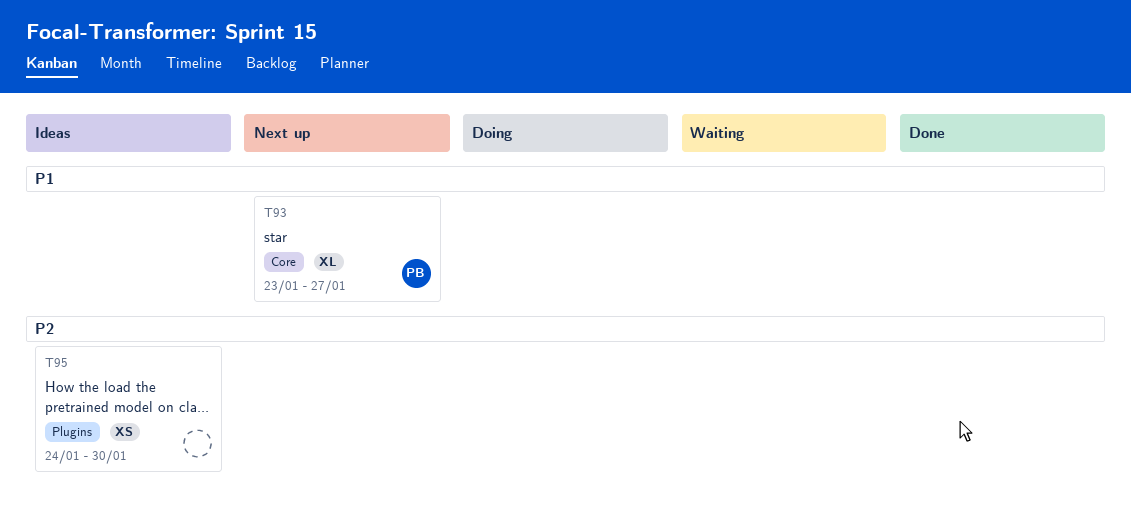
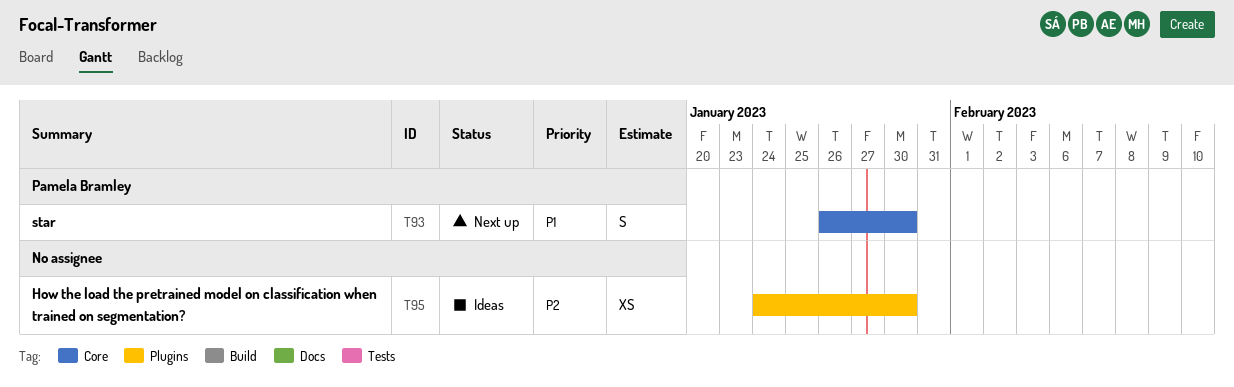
T93, estimate: XL -> S
T93, start: Jan 23 -> Jan 26
T93, due: Jan 27 -> Jan 30

